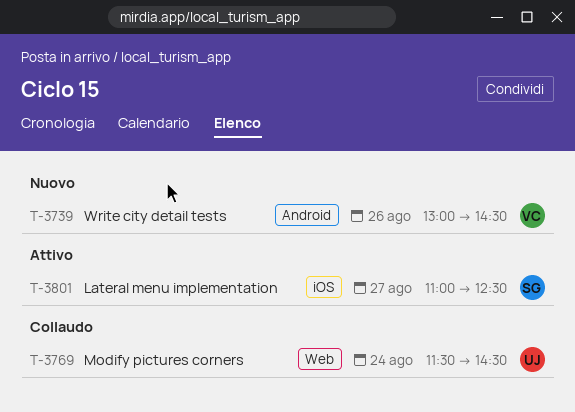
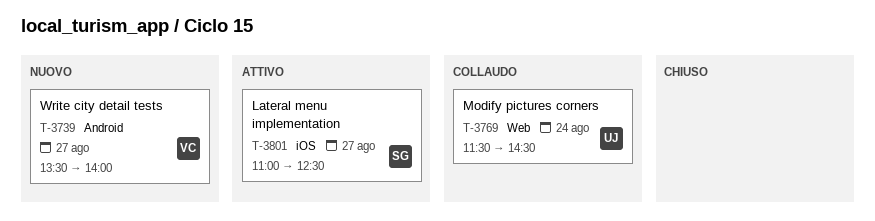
T-3739, day: Aug 26 -> Aug 27
T-3739, begins: 13:00 -> 13:30
T-3739, ends: 14:30 -> 14:00

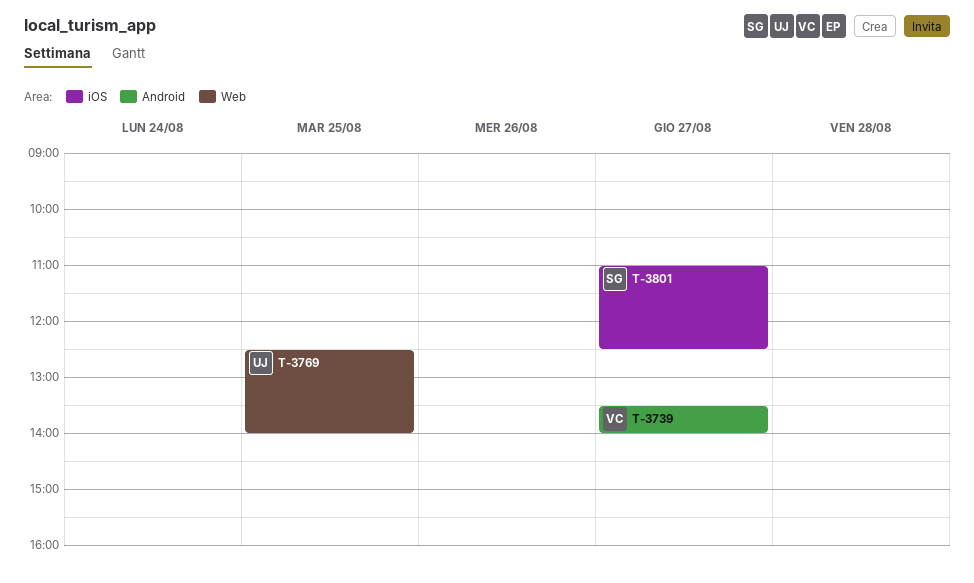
T-3769, day: Aug 24 -> Aug 25
T-3769, begins: 11:30 -> 12:30
T-3769, ends: 14:30 -> 14:00

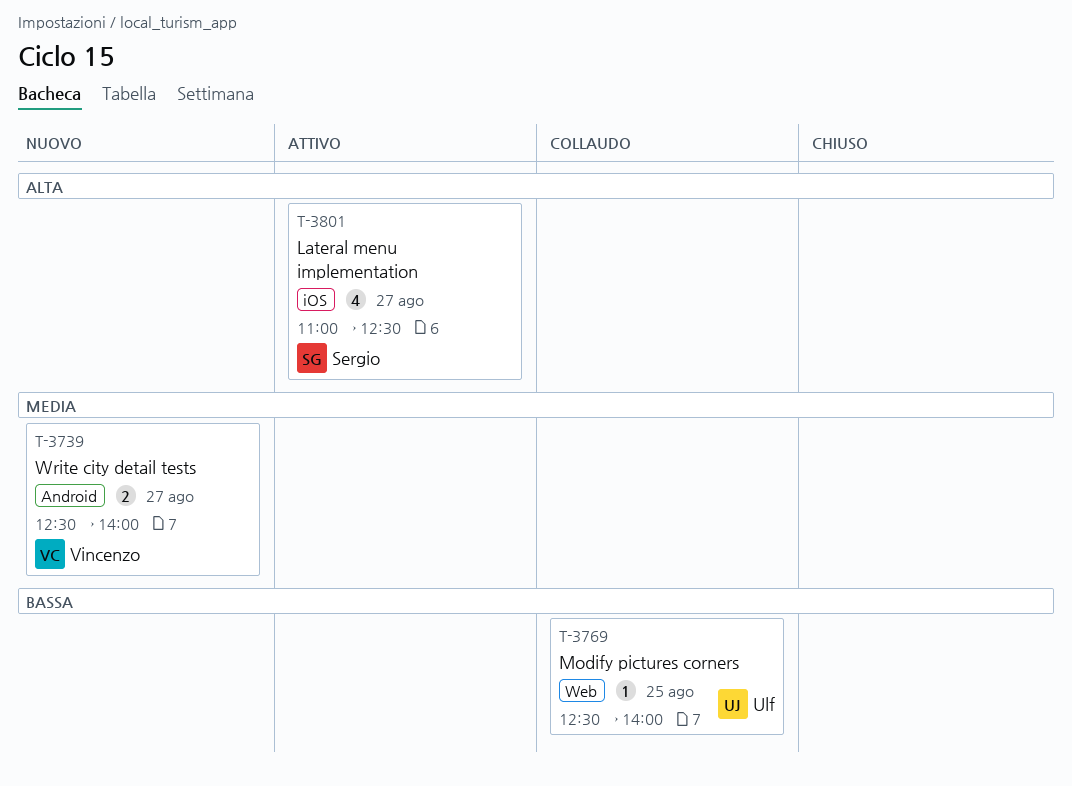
T-3739, begins: 13:30 -> 12:30

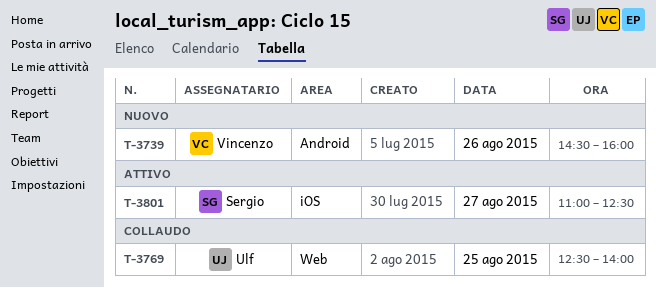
T-3739, day: Aug 27 -> Aug 26
T-3739, begins: 12:30 -> 14:30
T-3739, ends: 14:00 -> 16:00

